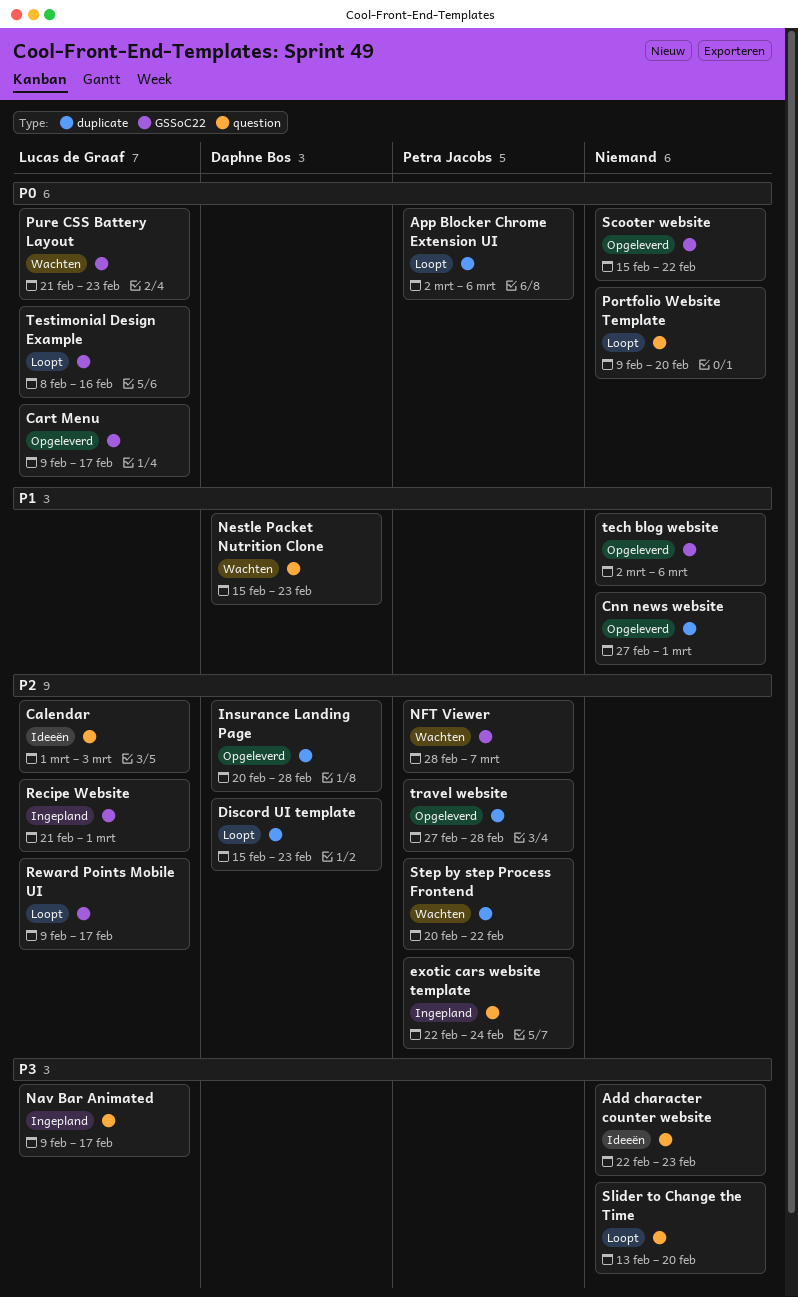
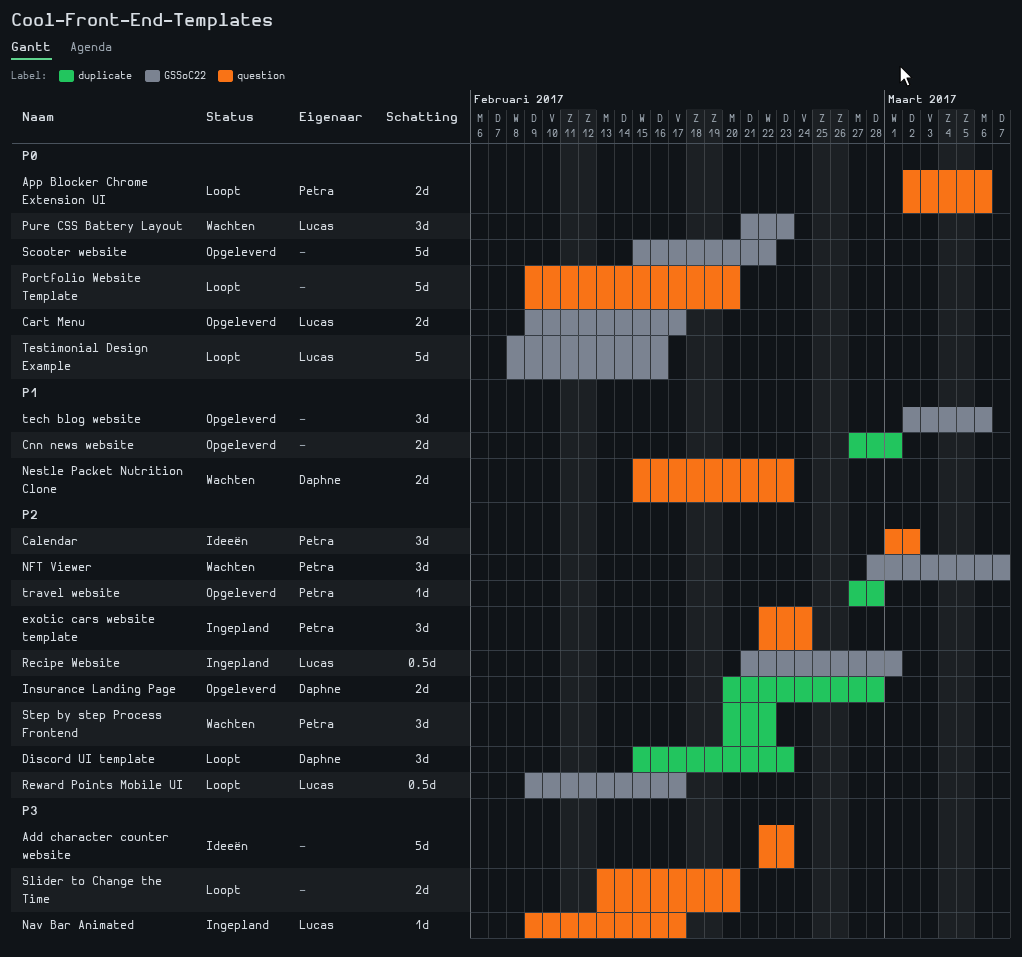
App Blocker Chrome Extension UI, label: duplicate -> question
Calendar, owner: Lucas de Graaf -> Petra Jacobs
Calendar, due: Mar 3 -> Mar 2

